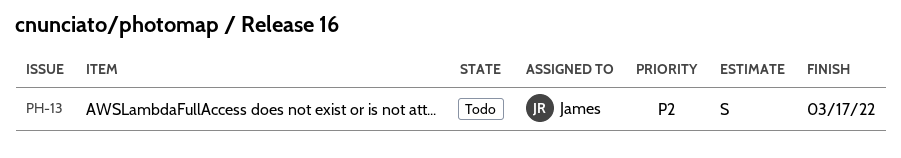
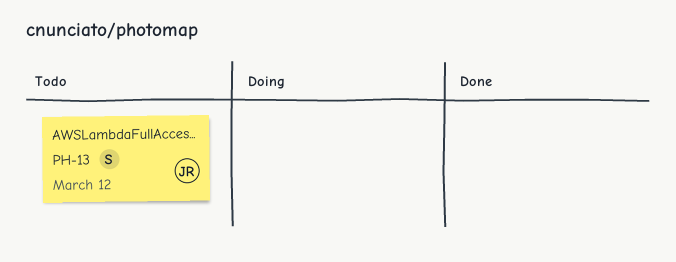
PH-13, due: Mar 17 -> Mar 12

